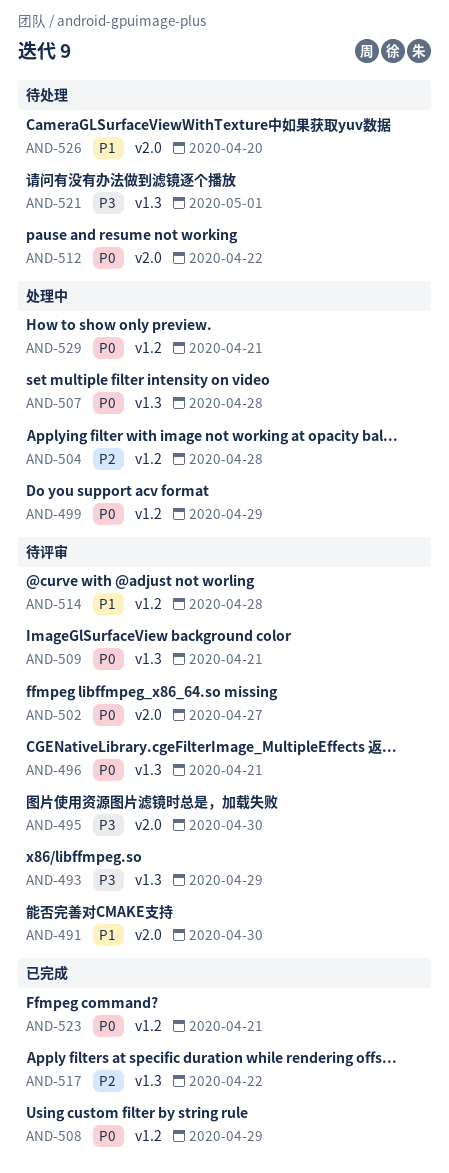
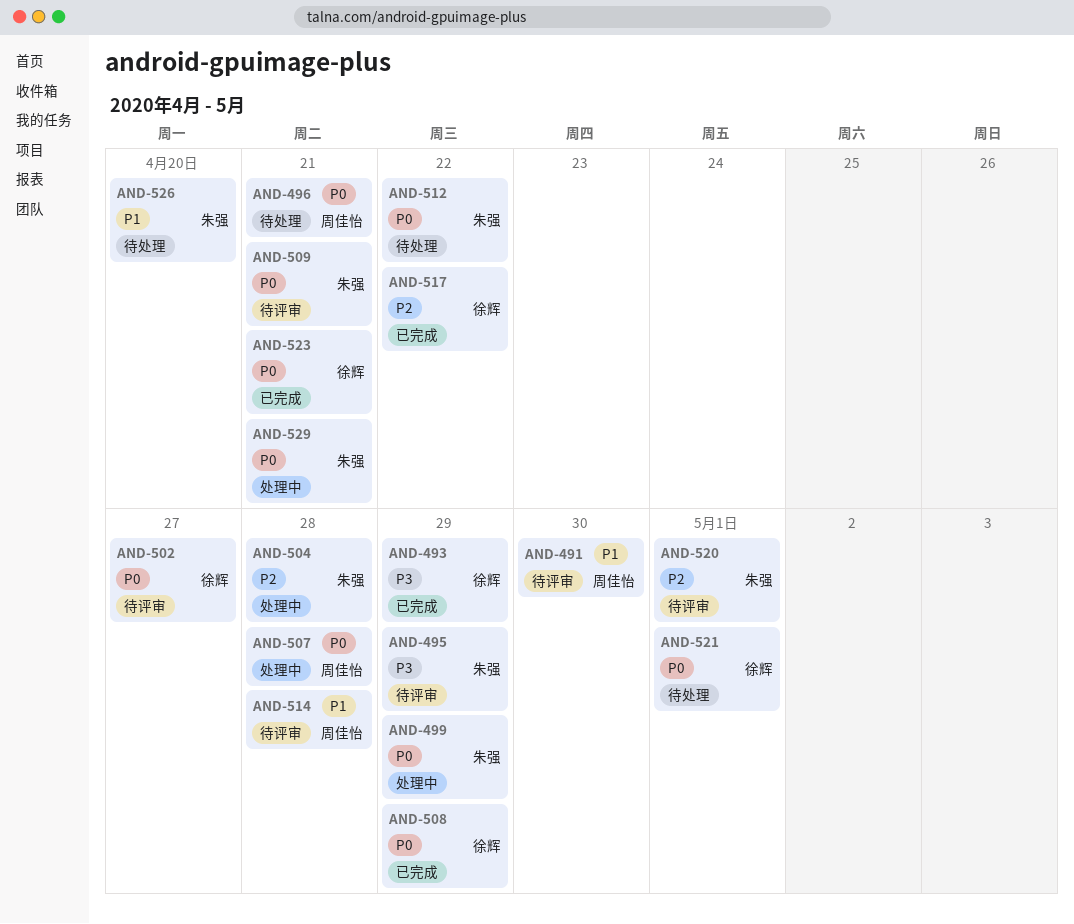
AND-493, status: 待评审 -> 已完成
AND-495, due: Apr 30 -> Apr 29
AND-496, status: 待评审 -> 待处理
AND-520: none -> present
AND-521, priority: P3 -> P0

